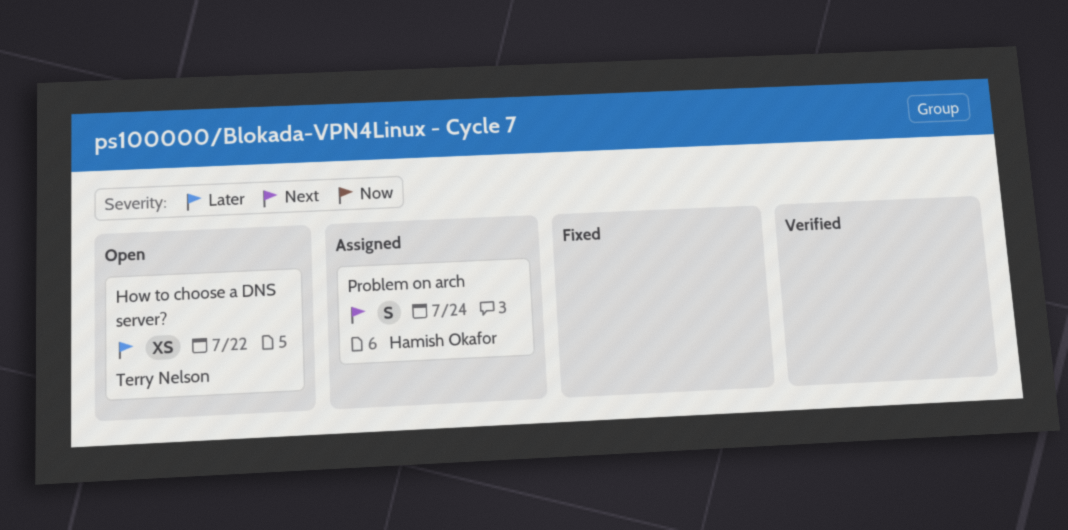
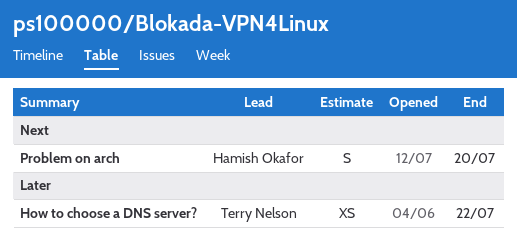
Problem on arch, due: Jul 24 -> Jul 20

